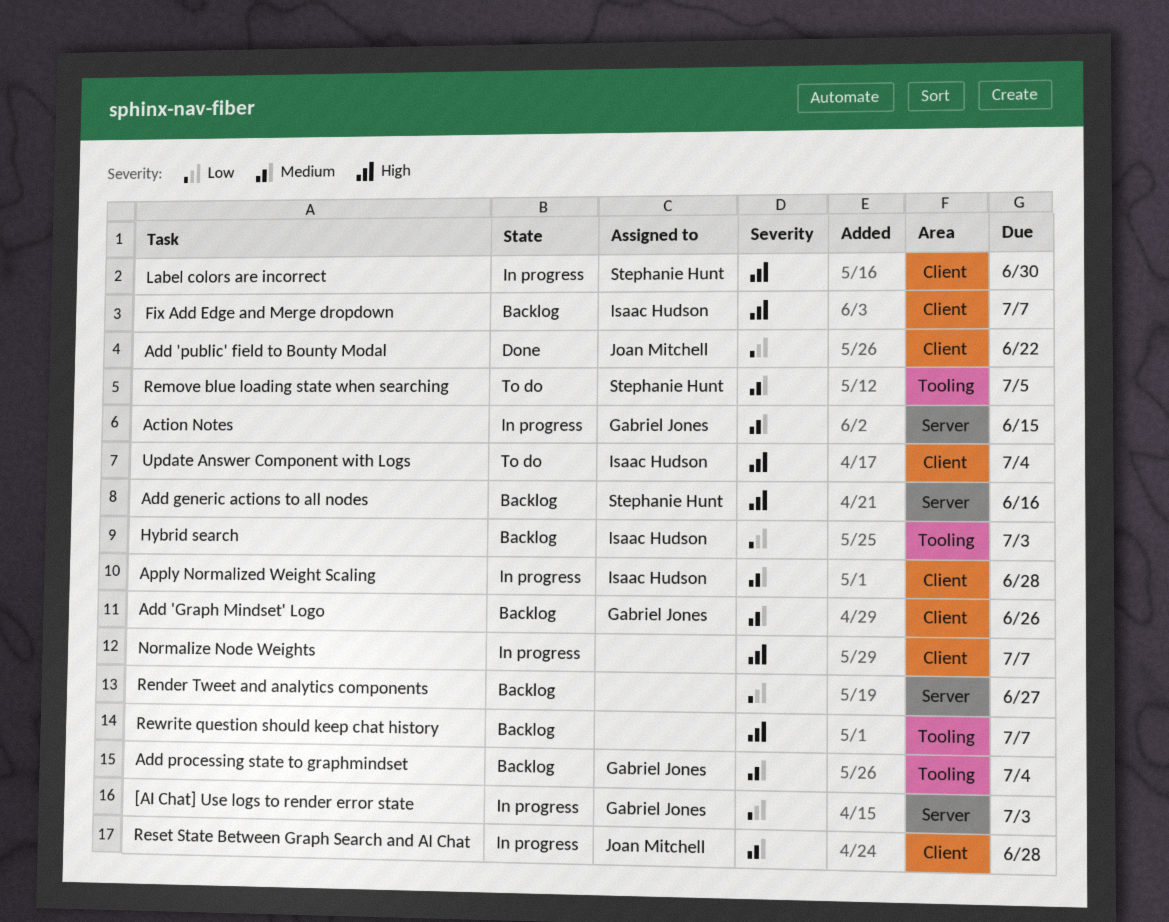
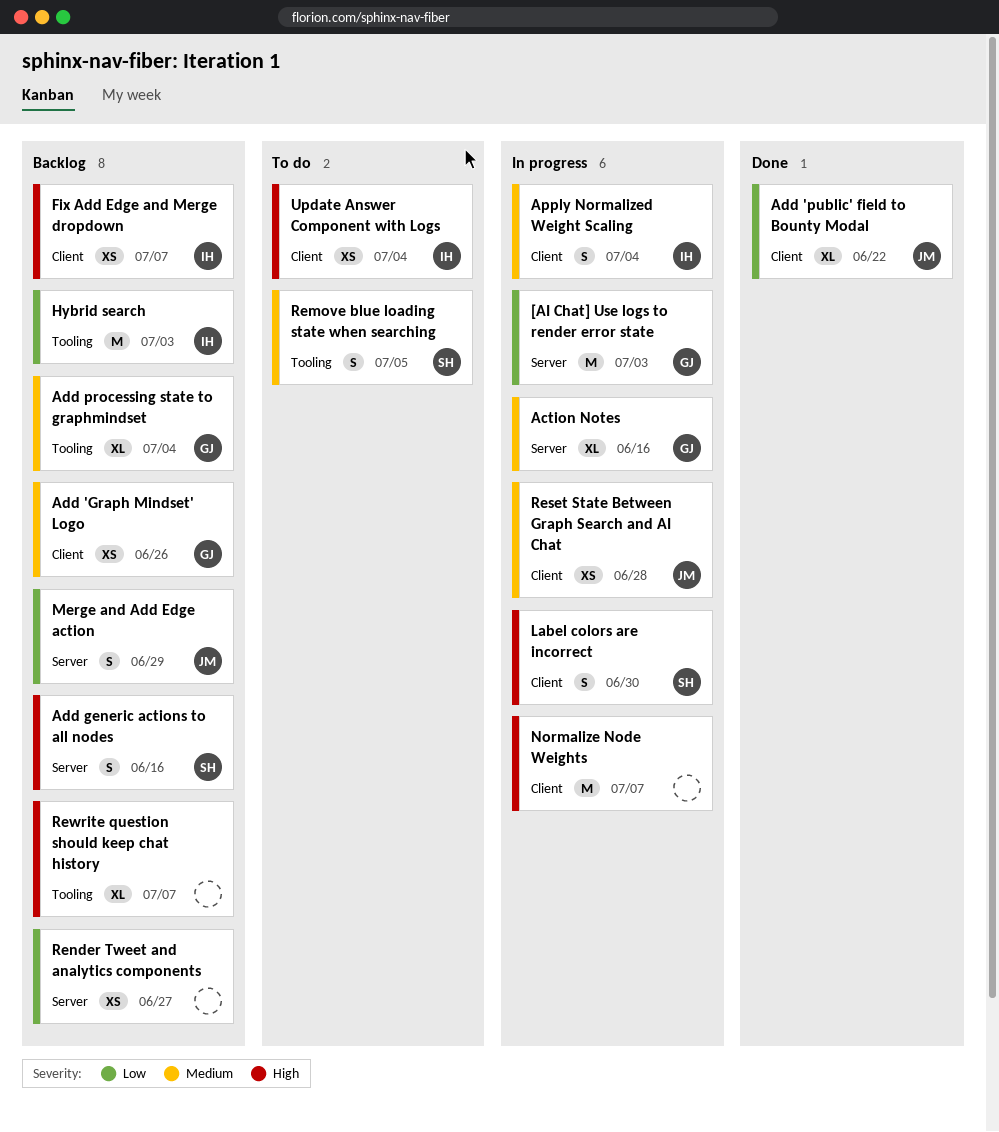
Action Notes, due: Jun 15 -> Jun 16
Apply Normalized Weight Scaling, due: Jun 28 -> Jul 4
Merge and Add Edge action: none -> present

